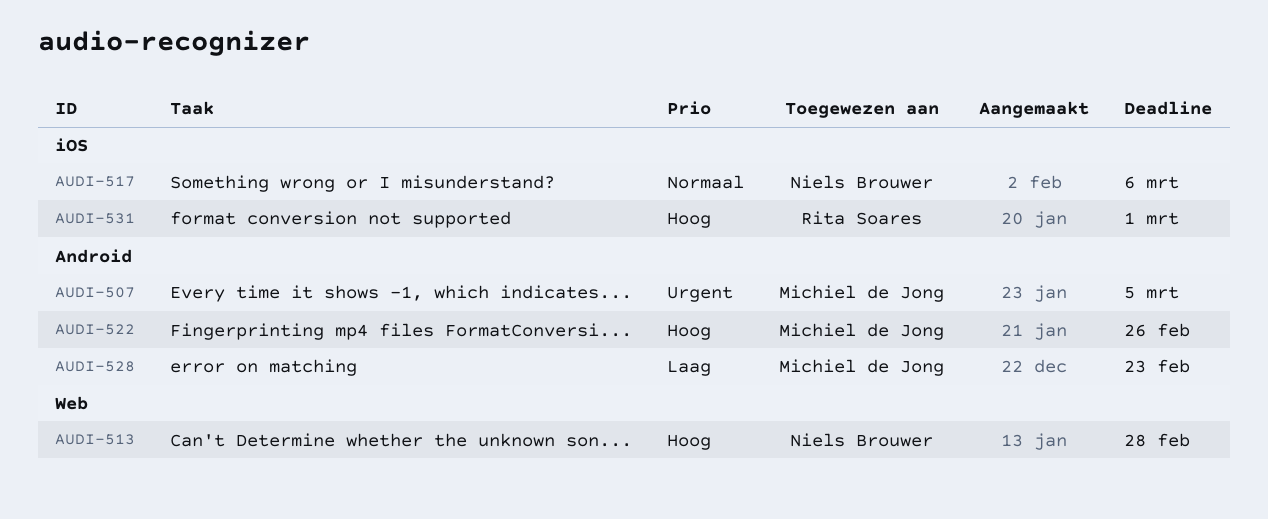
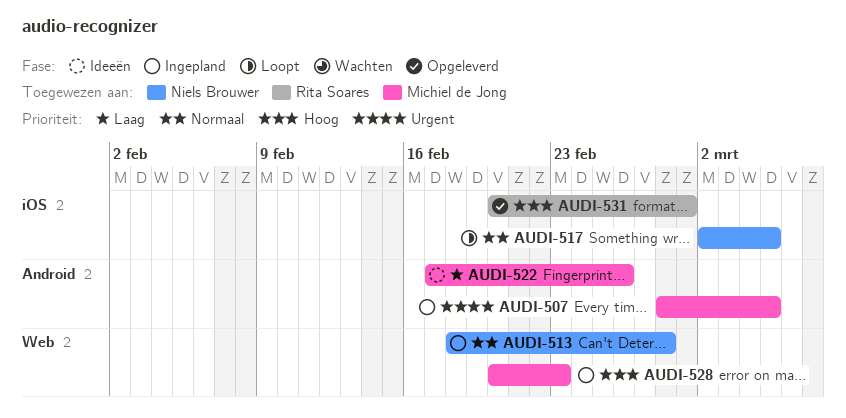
AUDI-513, priority: Hoog -> Normaal
AUDI-517, due: Mar 6 -> Mar 5
AUDI-522, priority: Hoog -> Laag
AUDI-528, priority: Laag -> Hoog
AUDI-528, label: Android -> Web

